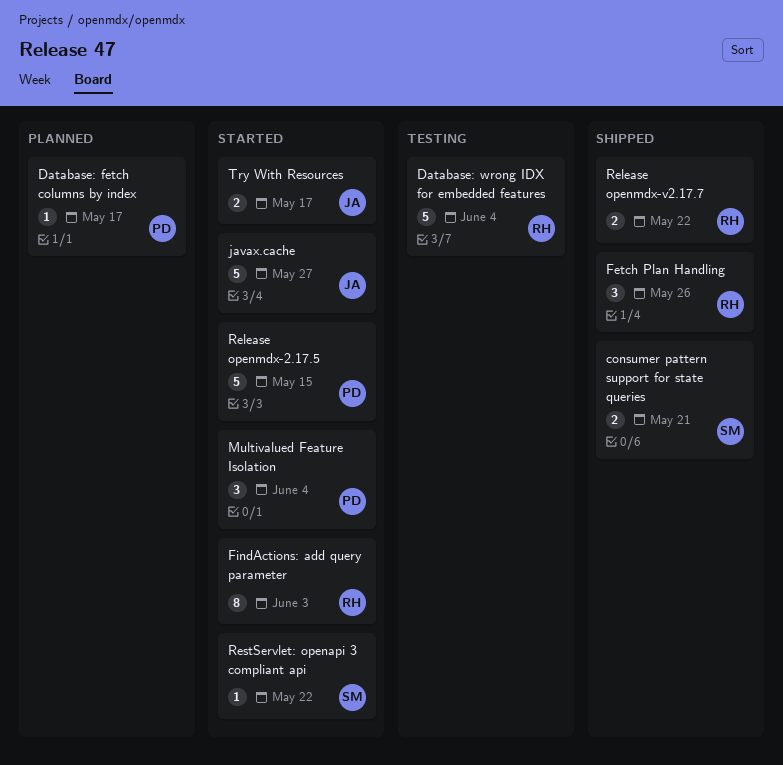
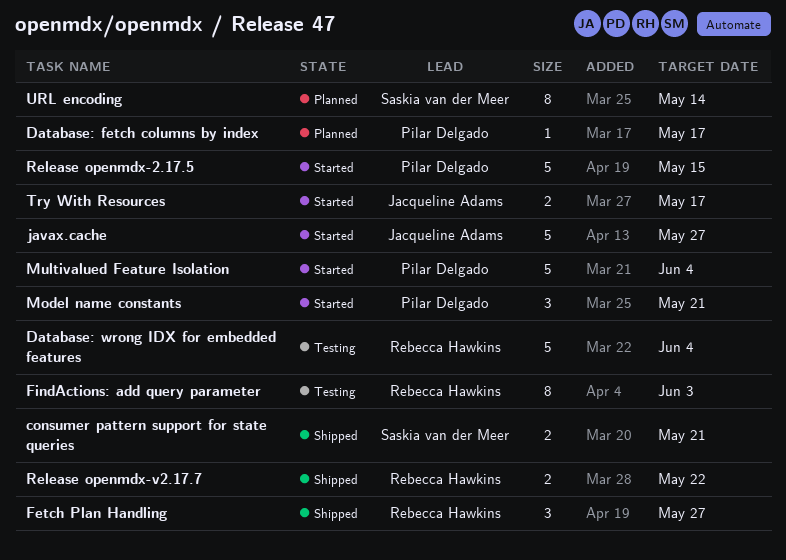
Fetch Plan Handling, due: May 26 -> May 27
FindActions: add query parameter, status: Started -> Testing
Model name constants: none -> present
Multivalued Feature Isolation, estimate: 3 -> 5
RestServlet: openapi 3 compliant api: present -> none
URL encoding: none -> present

